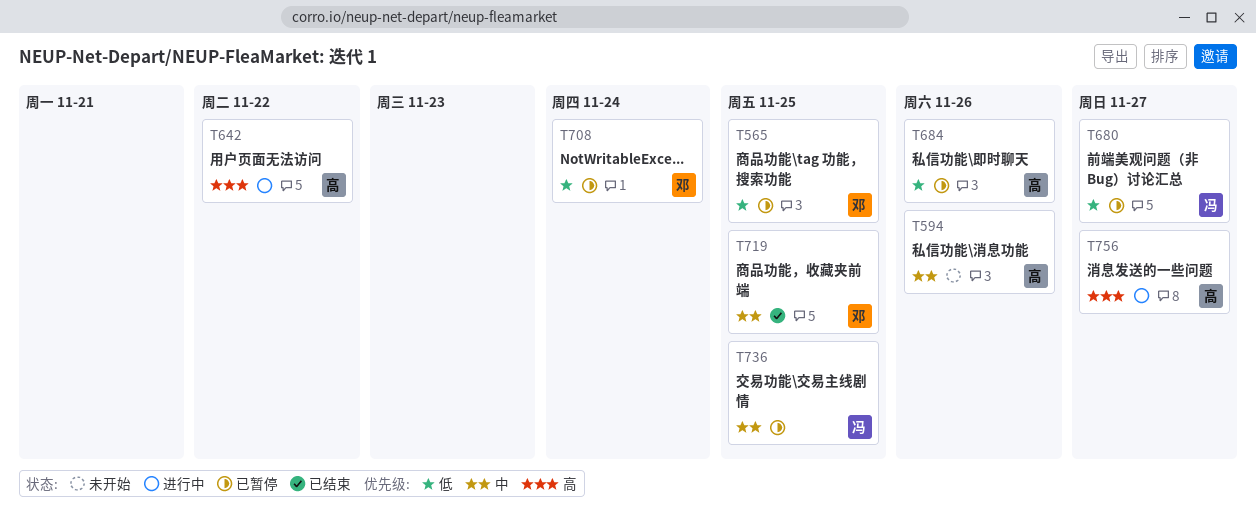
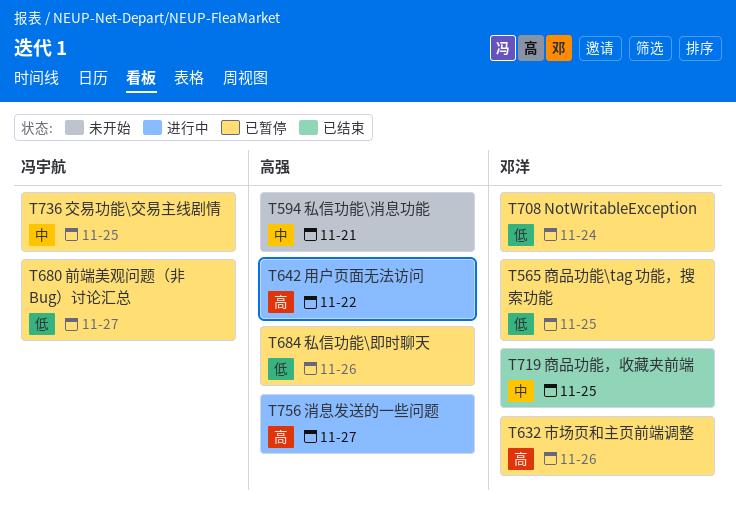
T594, due: Nov 26 -> Nov 21
T632: none -> present

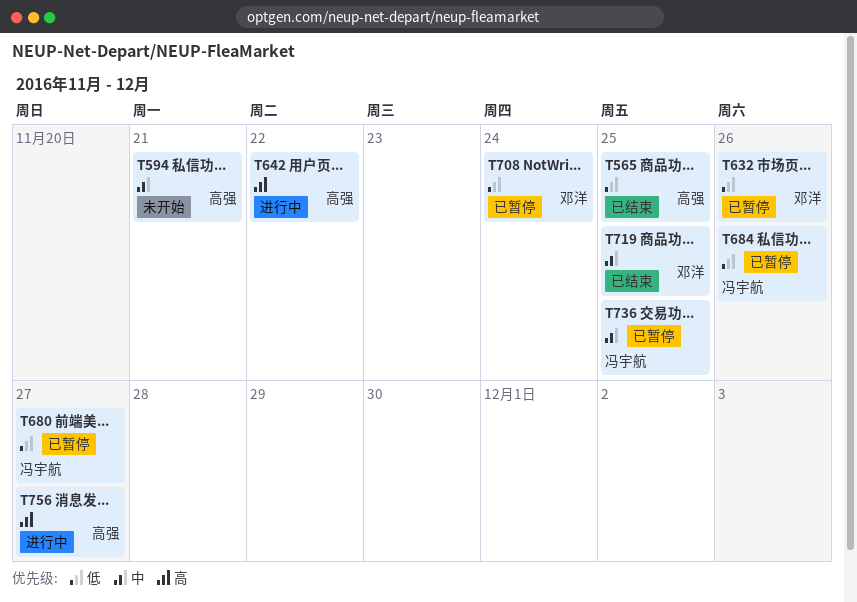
T565, status: 已暂停 -> 已结束
T565, owner: 邓洋 -> 高强
T632, priority: 高 -> 低
T684, owner: 高强 -> 冯宇航

